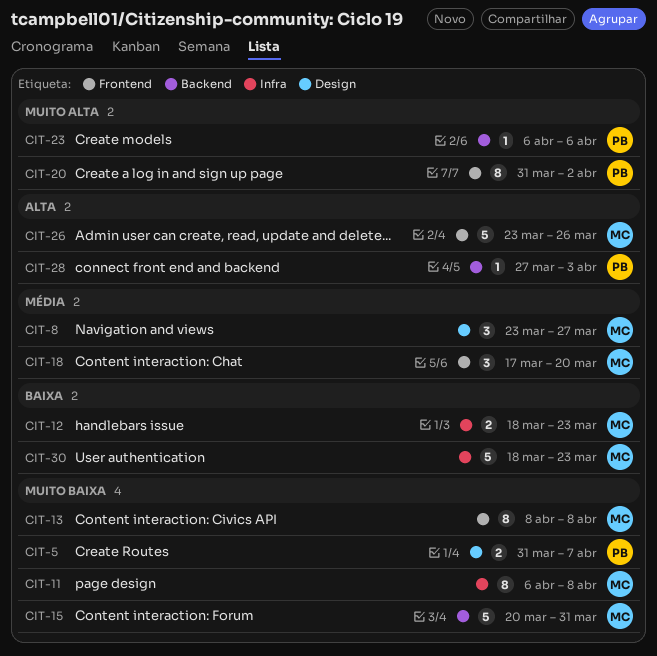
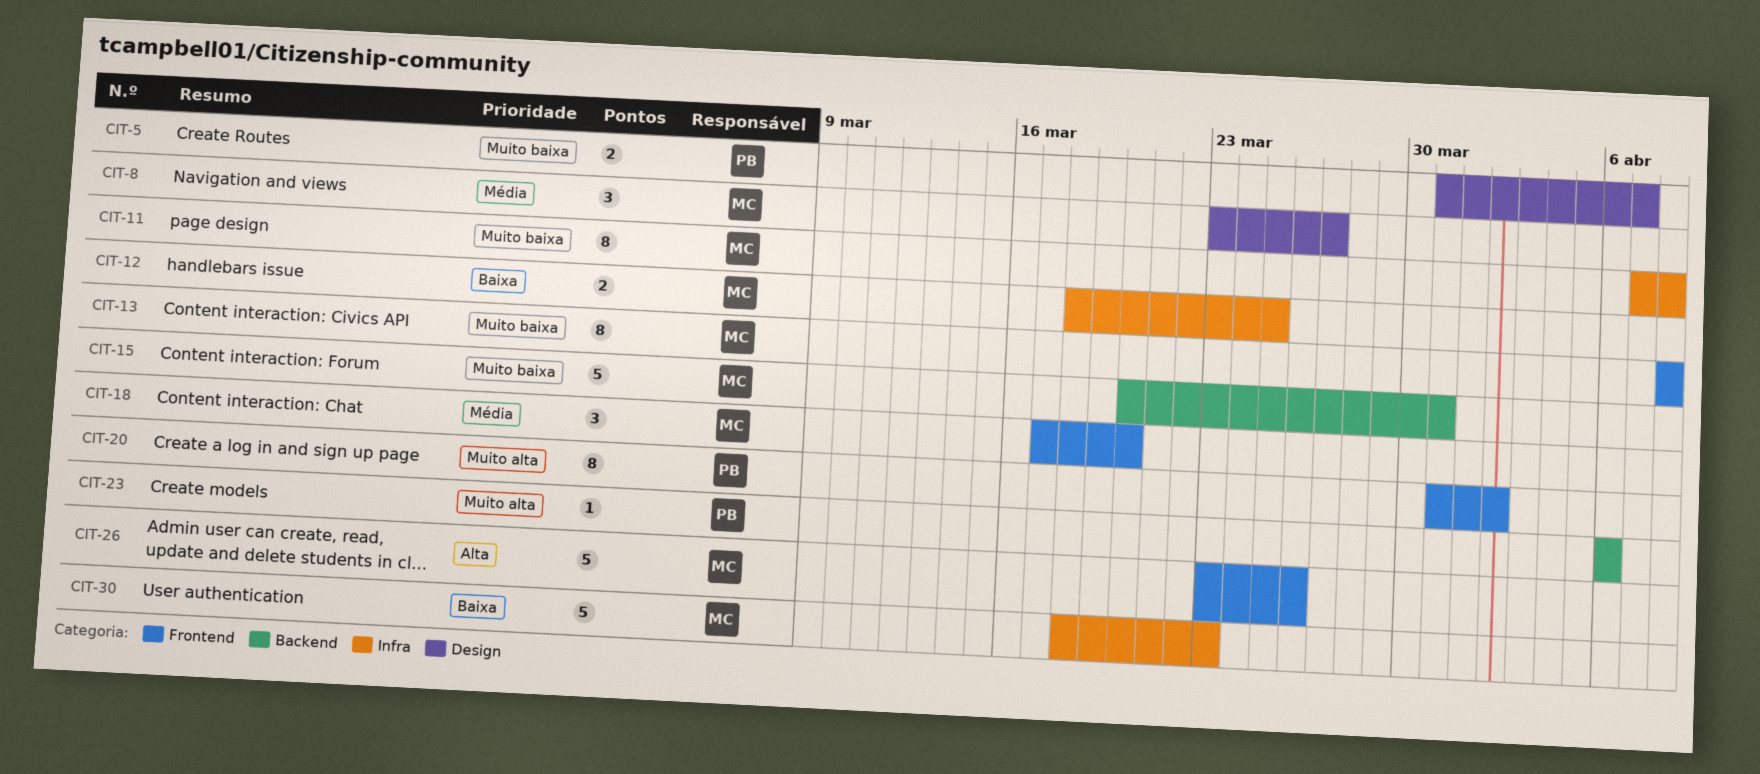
CIT-11, start: Apr 6 -> Apr 7
CIT-12, due: Mar 23 -> Mar 25
CIT-28: present -> none

